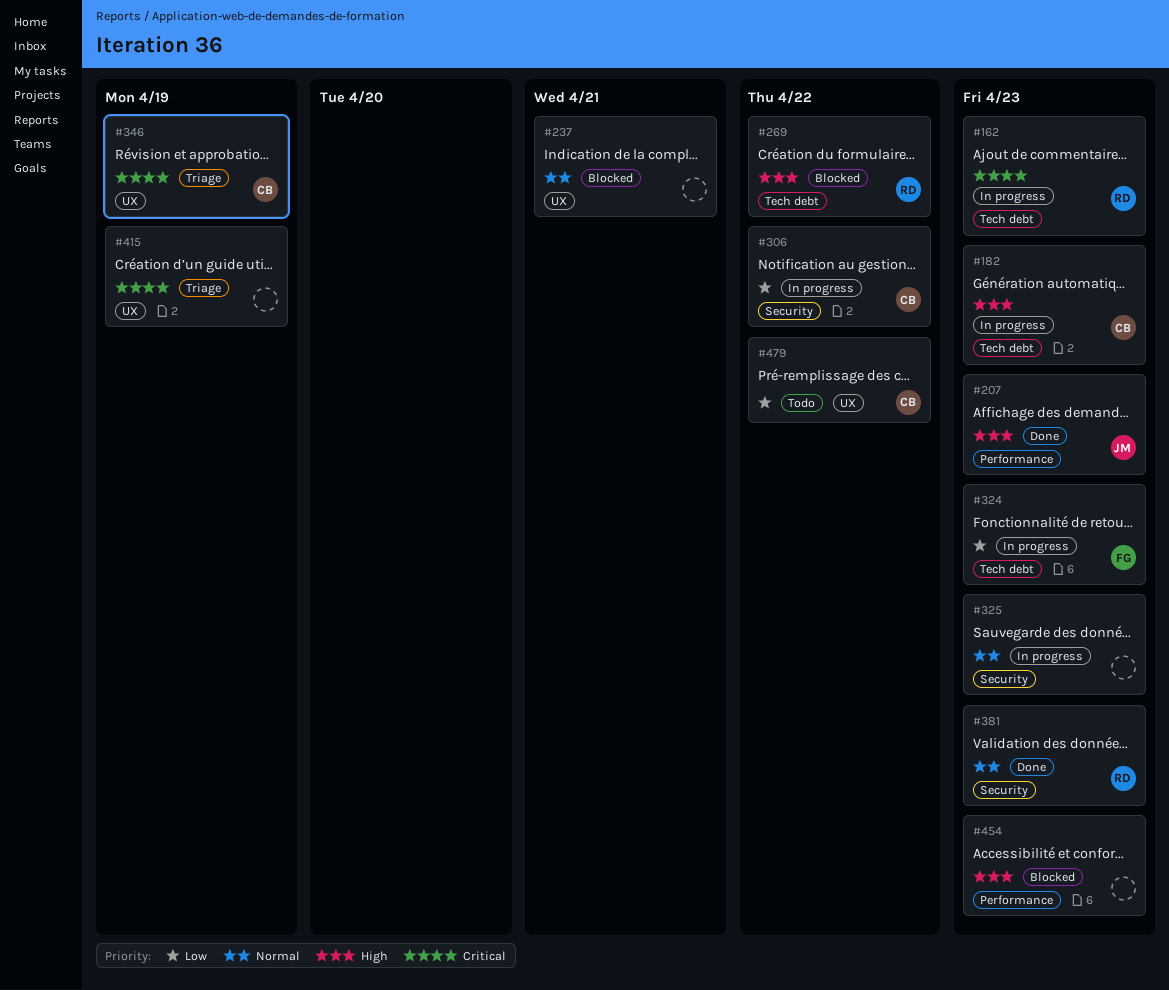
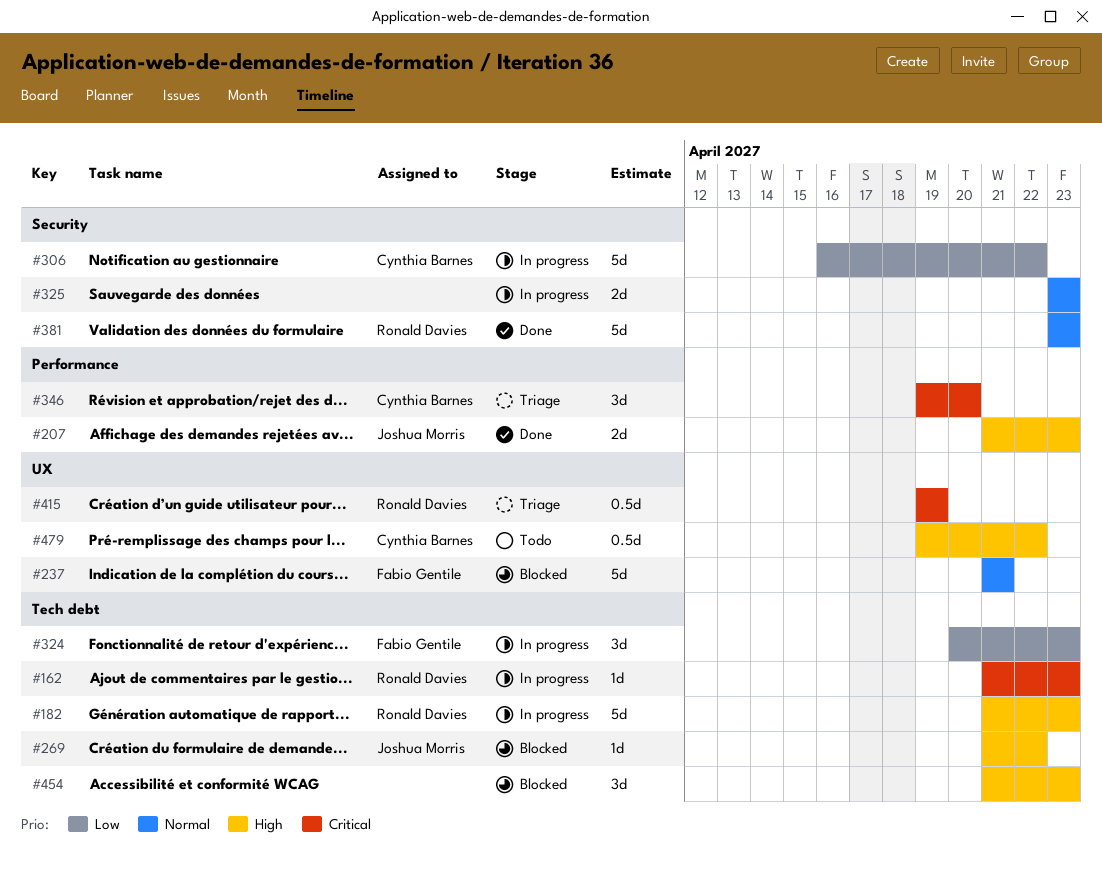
#182, owner: Cynthia Barnes -> Ronald Davies
#237, owner: none -> Fabio Gentile
#269, owner: Ronald Davies -> Joshua Morris
#346, label: UX -> Performance
#346, due: Apr 19 -> Apr 20
#415, owner: none -> Ronald Davies
#454, label: Performance -> Tech debt
#479, priority: Low -> High

